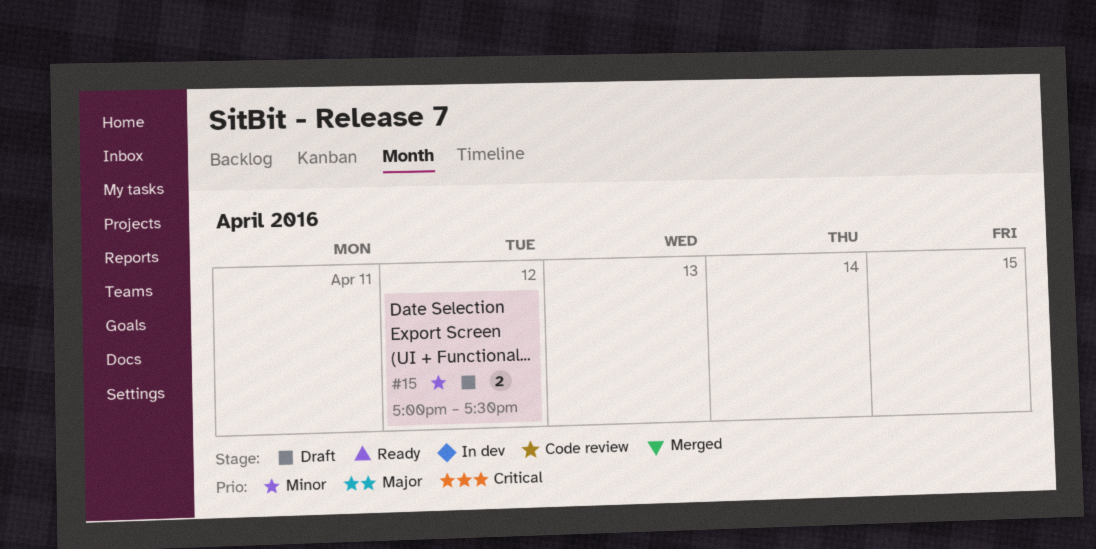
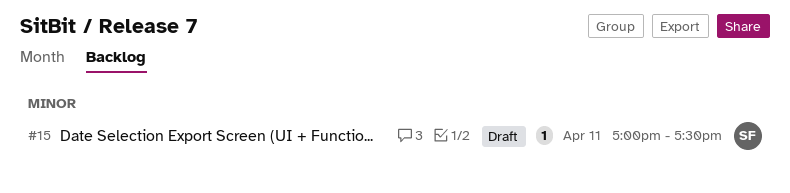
#15, estimate: 2 -> 1
#15, day: Apr 12 -> Apr 11

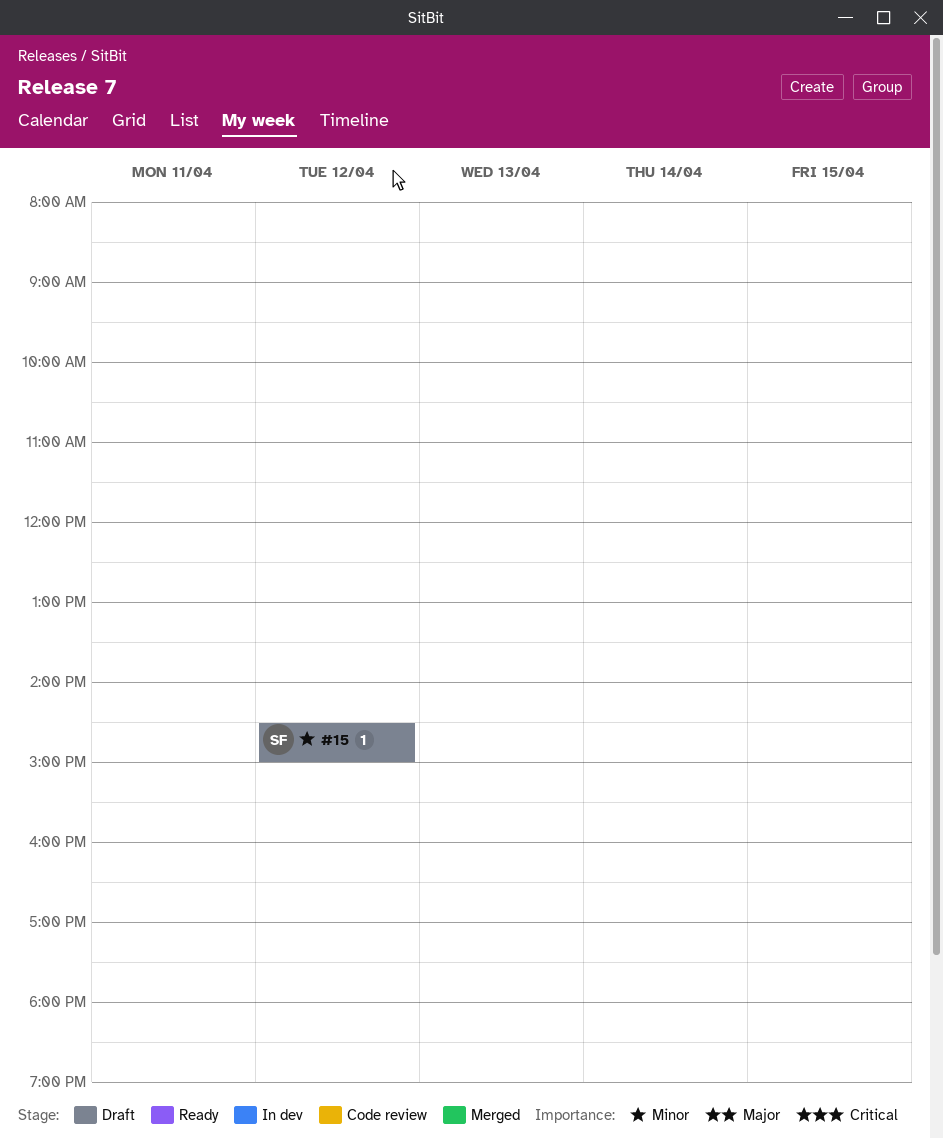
#15, day: Apr 11 -> Apr 12
#15, begins: 17:00 -> 14:30
#15, ends: 17:30 -> 15:00

